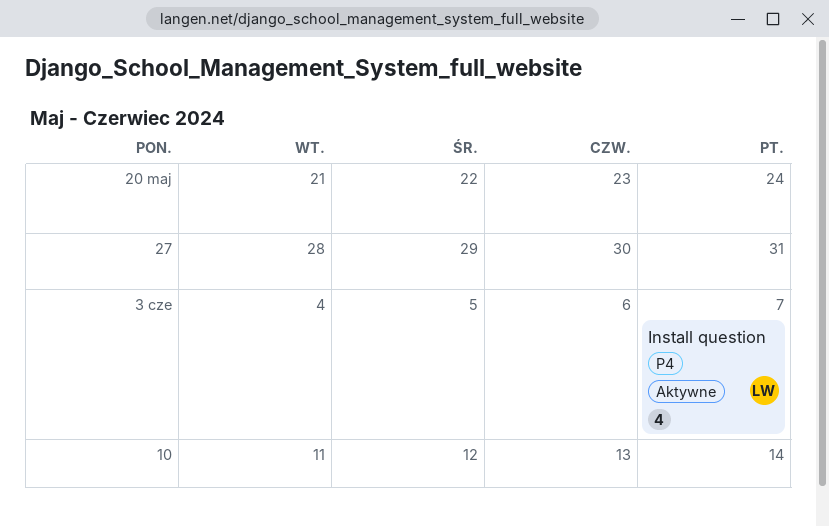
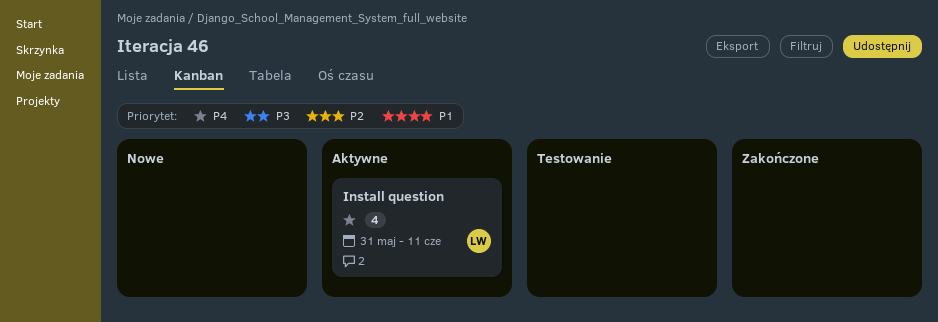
Install question, due: Jun 7 -> Jun 11

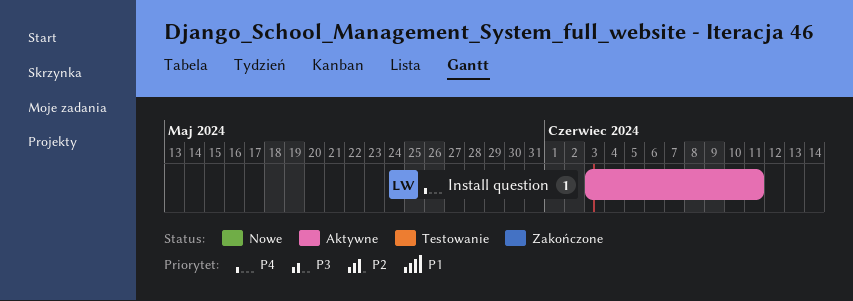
Install question, estimate: 4 -> 1
Install question, start: May 31 -> Jun 3

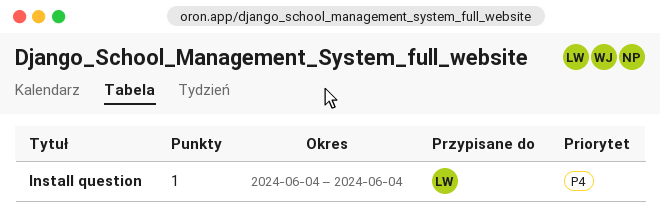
Install question, start: Jun 3 -> Jun 4
Install question, due: Jun 11 -> Jun 4

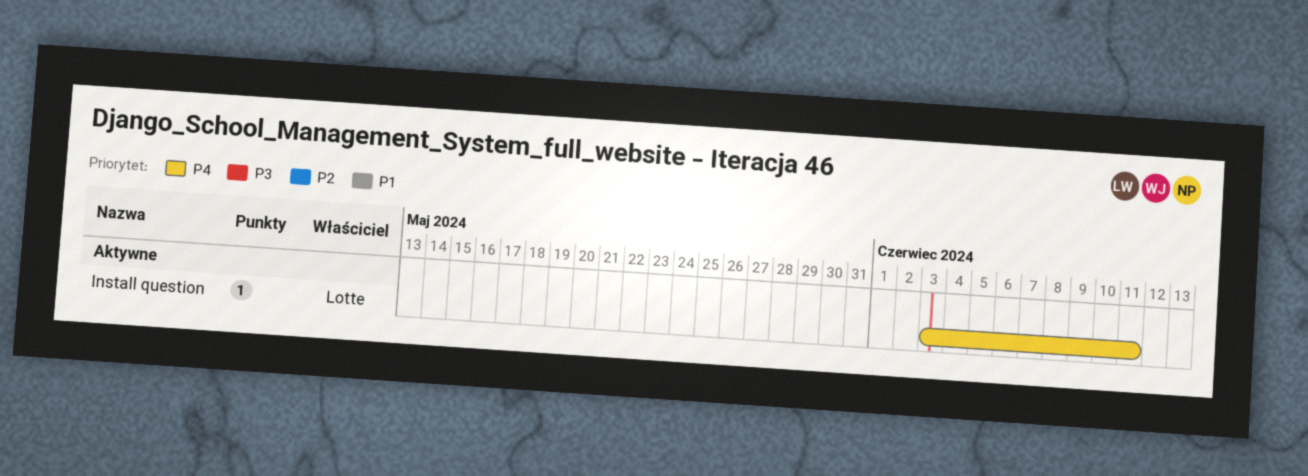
Install question, start: Jun 4 -> Jun 3
Install question, due: Jun 4 -> Jun 11

